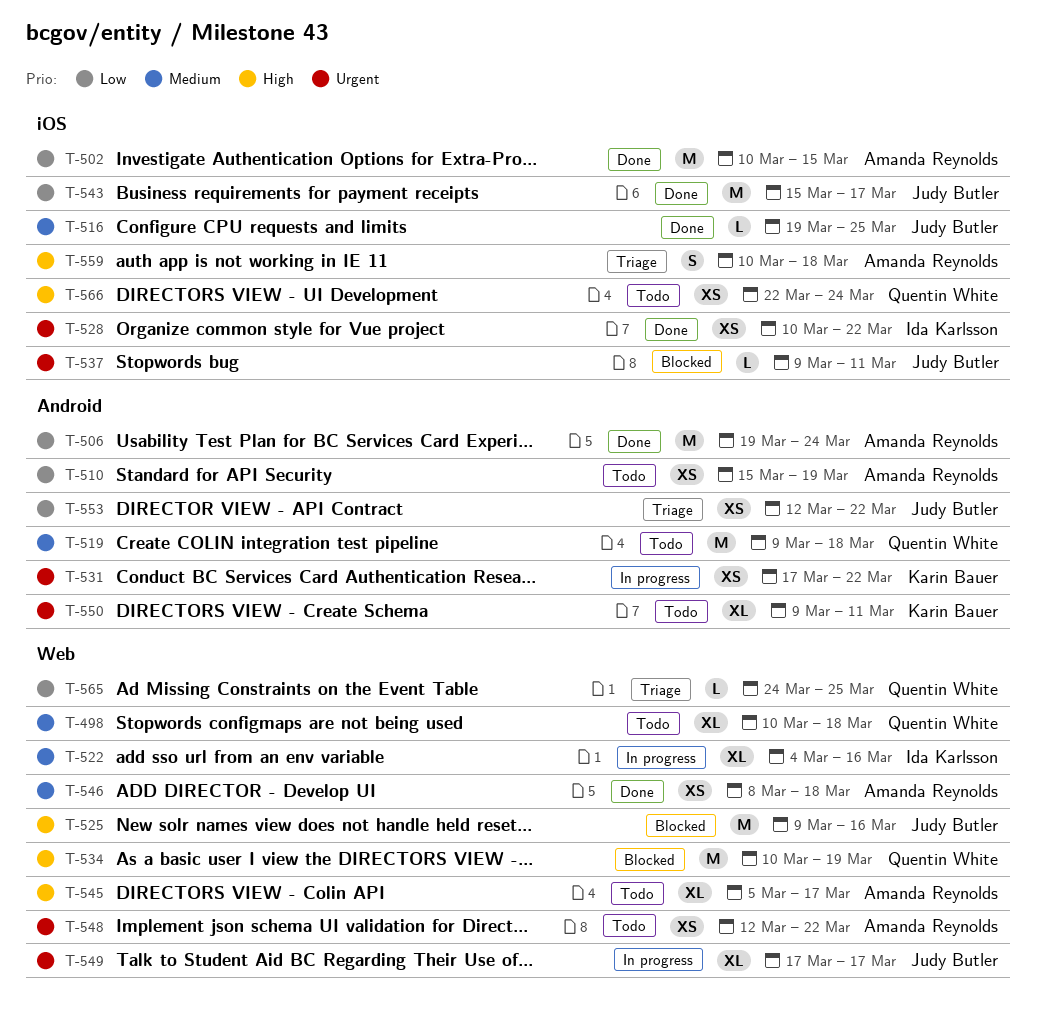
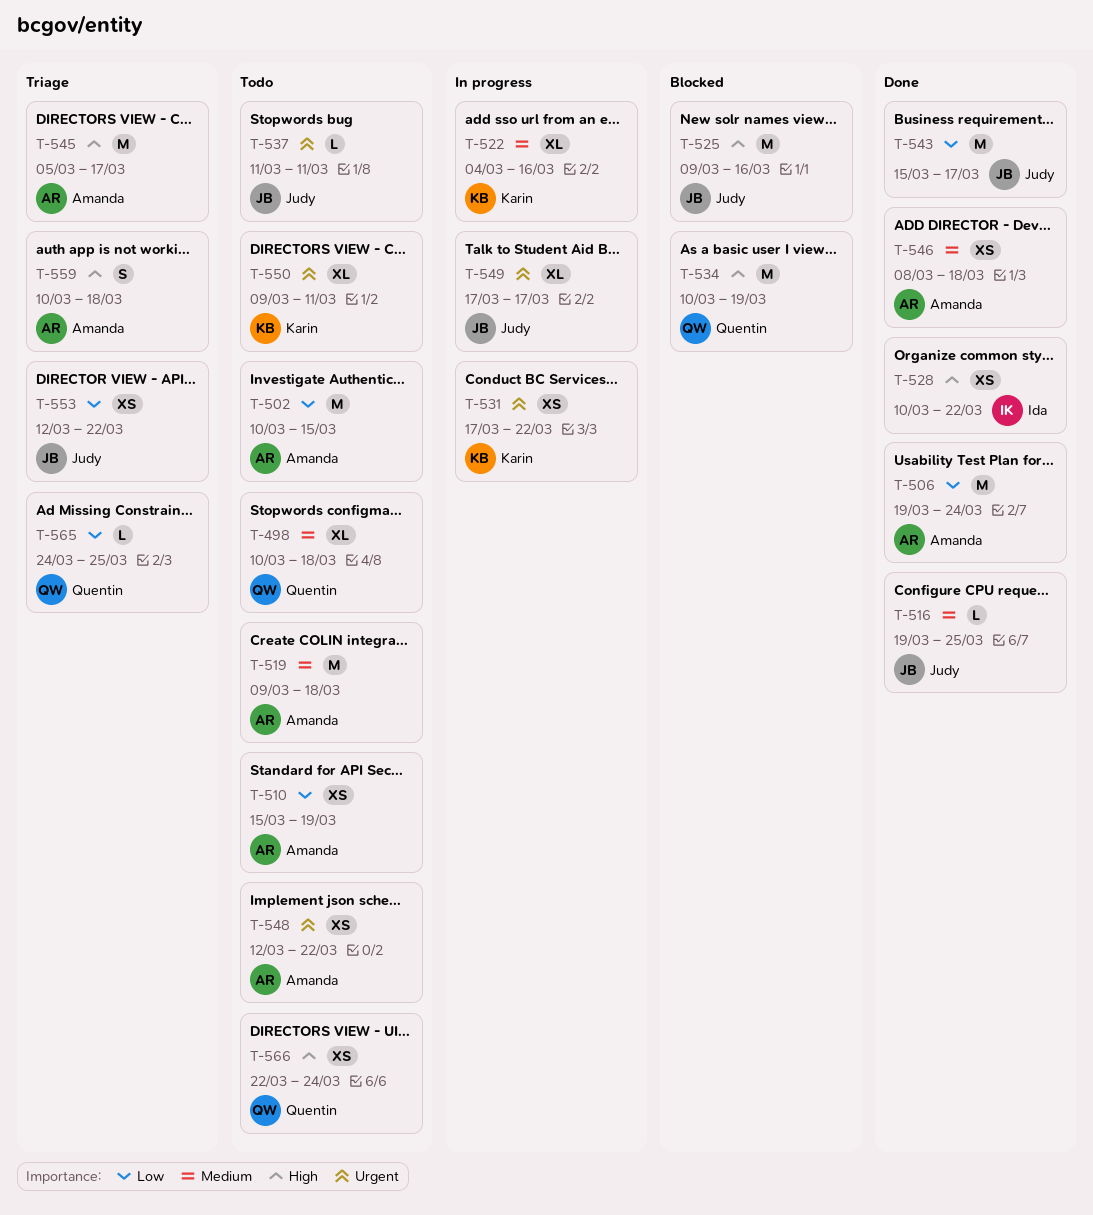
T-502, status: Done -> Todo
T-519, owner: Quentin White -> Amanda Reynolds
T-522, owner: Ida Karlsson -> Karin Bauer
T-528, priority: Urgent -> High
T-537, status: Blocked -> Todo
T-537, start: Mar 9 -> Mar 11
T-545, status: Todo -> Triage
T-545, estimate: XL -> M

